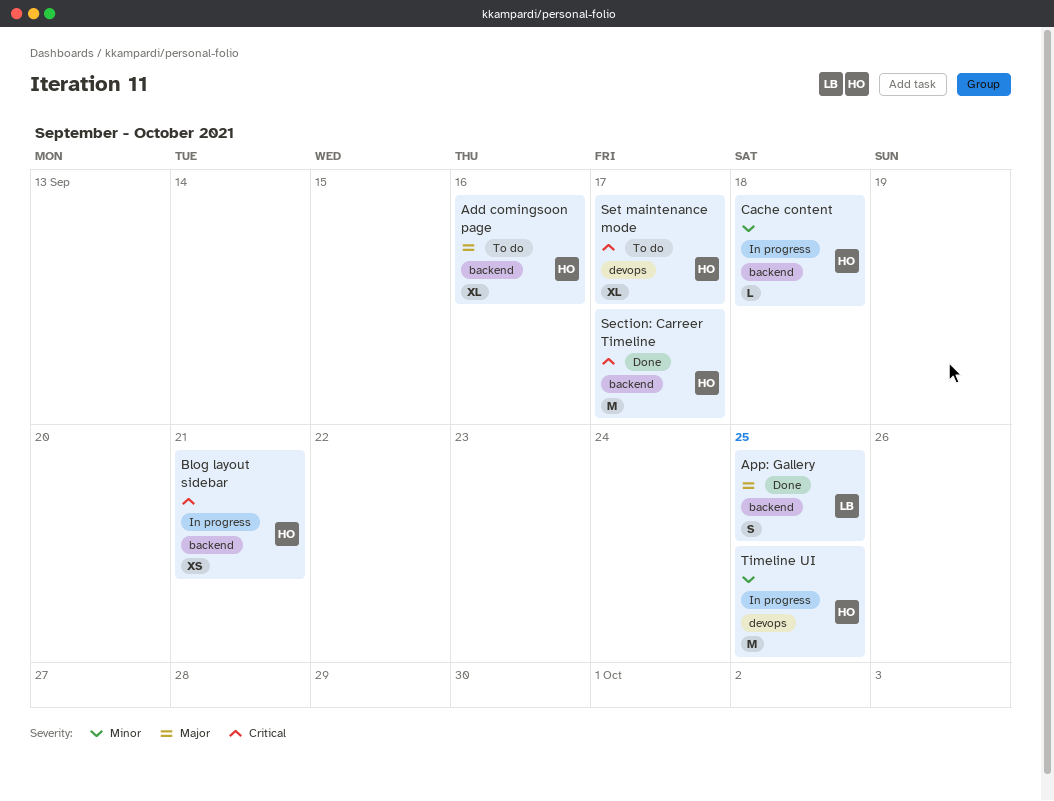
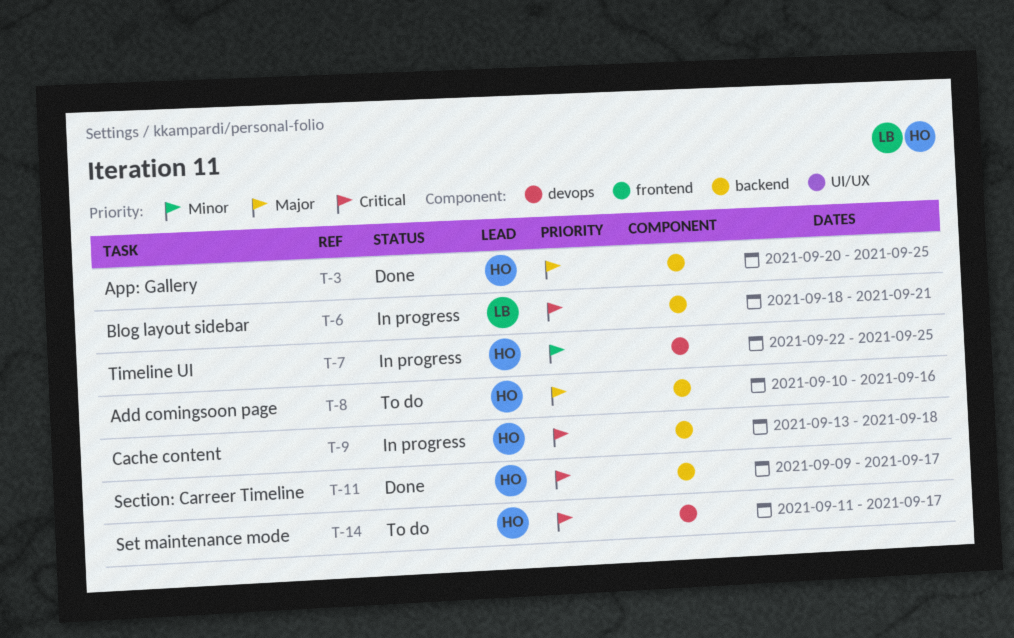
App: Gallery, owner: LB -> HO
Blog layout sidebar, owner: HO -> LB
Cache content, priority: Minor -> Critical

